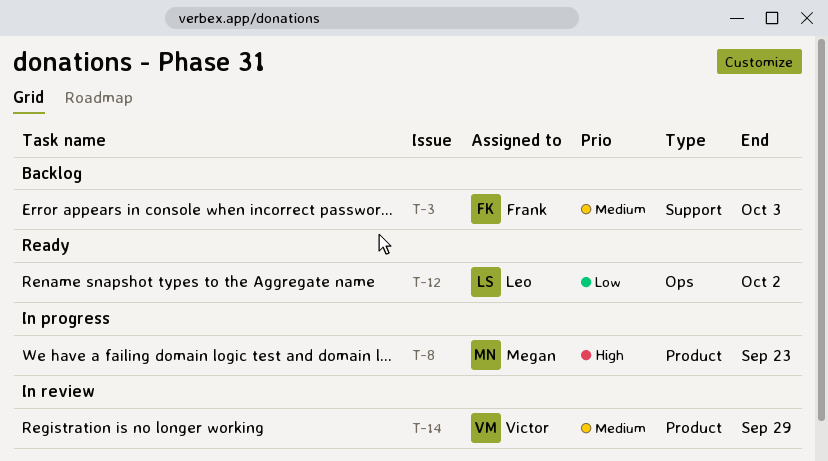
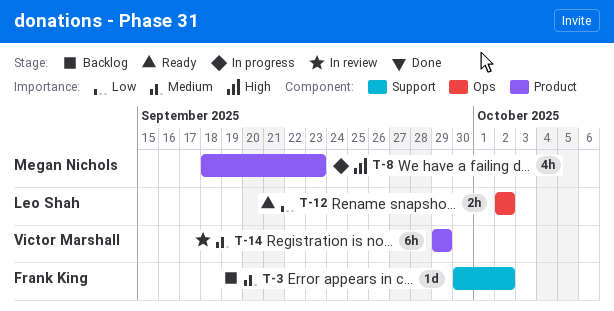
T-3, due: Oct 3 -> Oct 2

